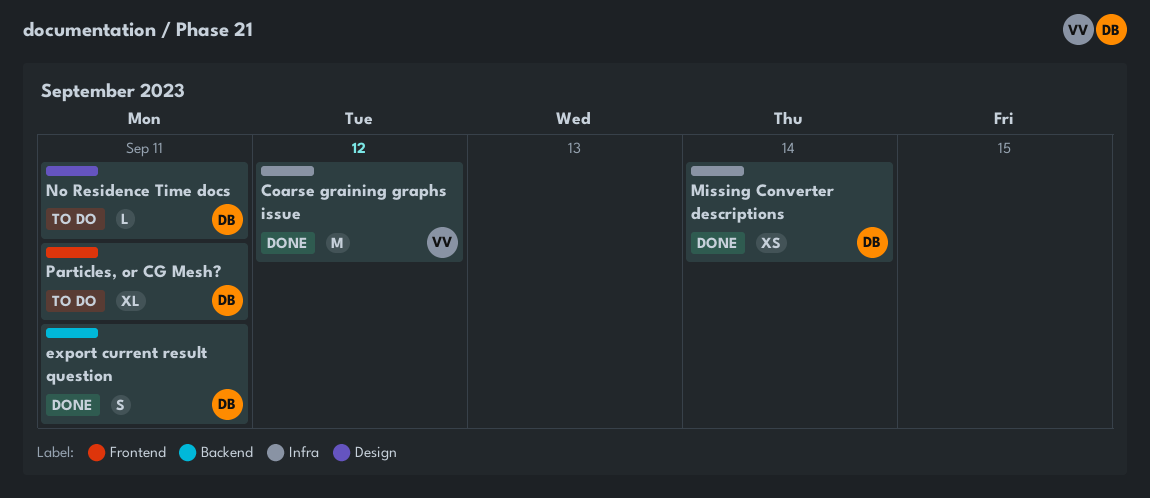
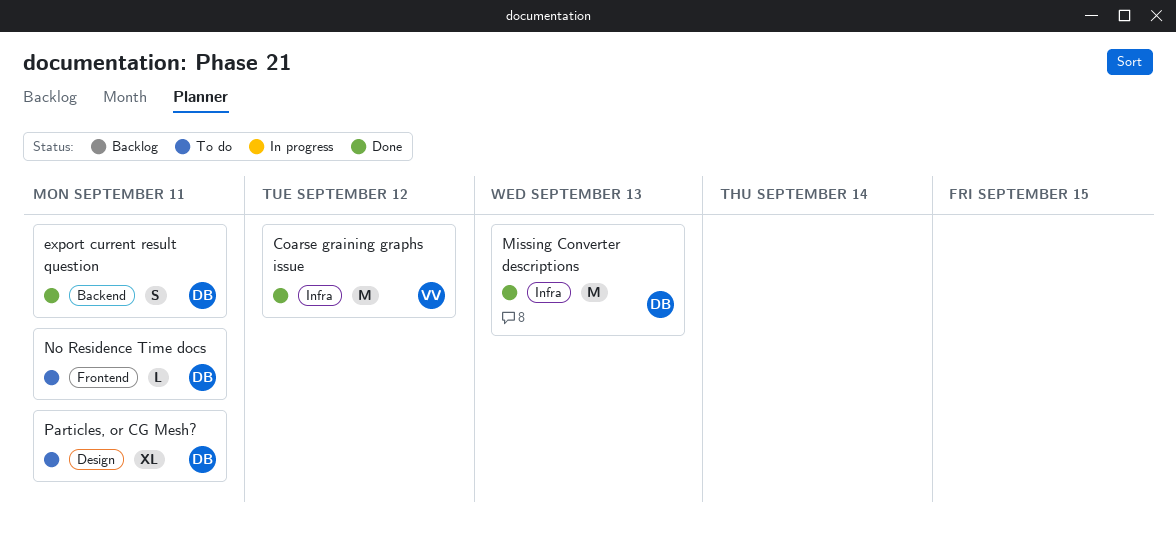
Missing Converter descriptions, estimate: XS -> M
Missing Converter descriptions, due: Sep 14 -> Sep 13
No Residence Time docs, label: Design -> Frontend
Particles, or CG Mesh?, label: Frontend -> Design

